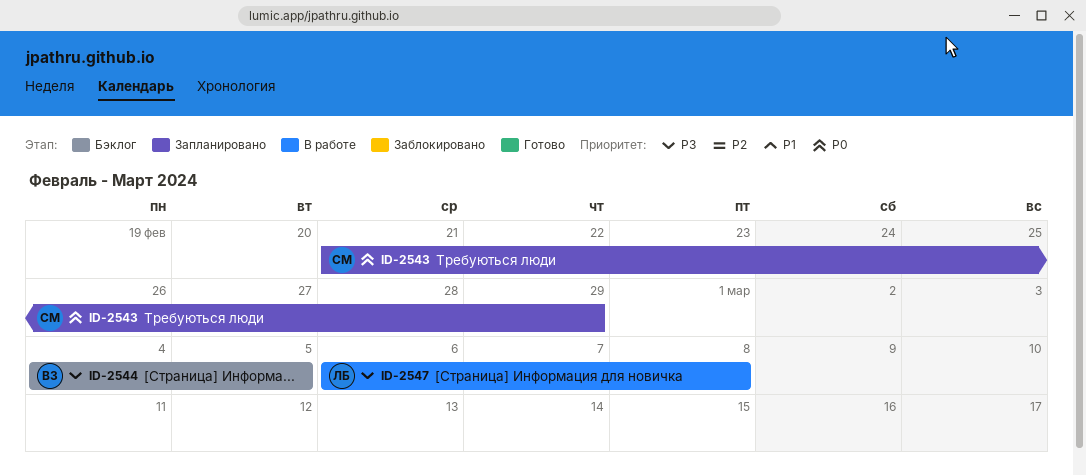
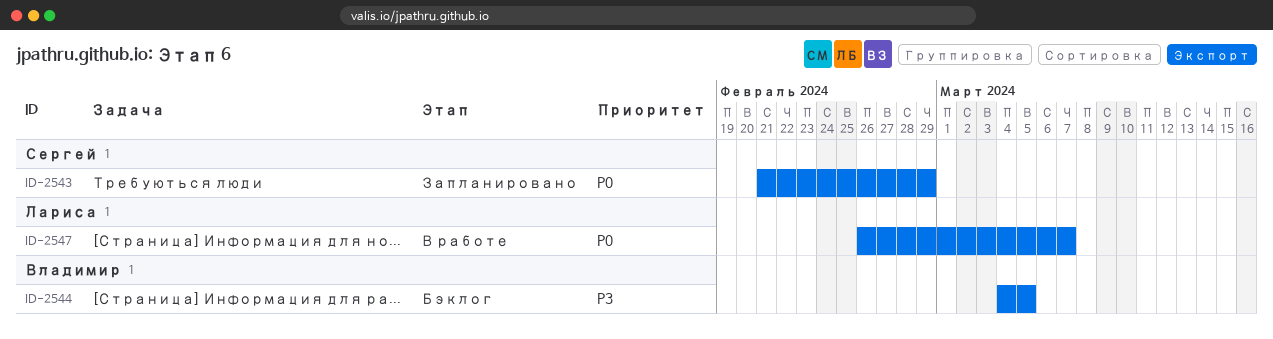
ID-2547, priority: P3 -> P0
ID-2547, start: Mar 6 -> Feb 26
ID-2547, due: Mar 8 -> Mar 7

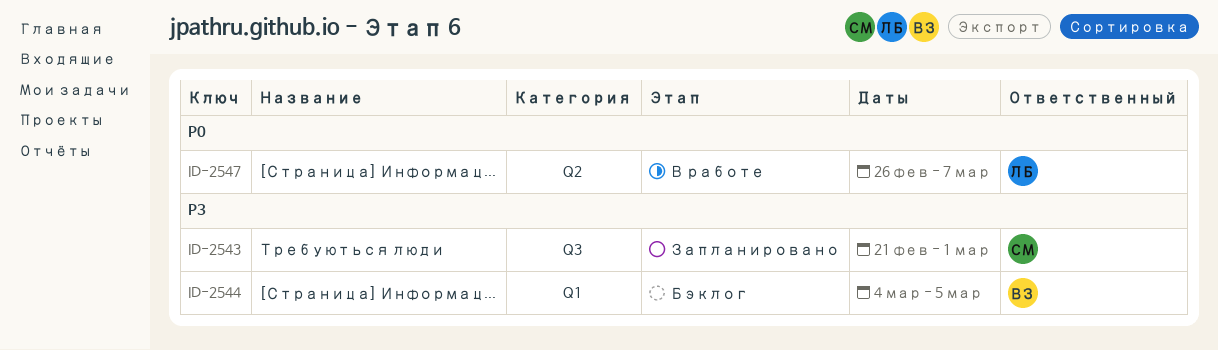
ID-2543, priority: P0 -> P3
ID-2543, due: Feb 29 -> Mar 1

